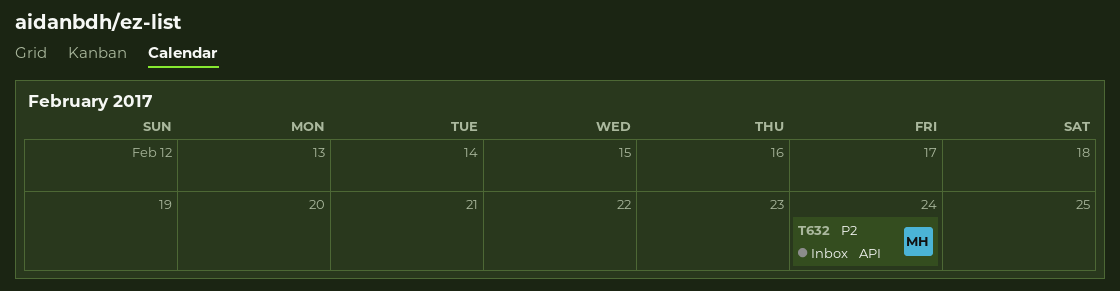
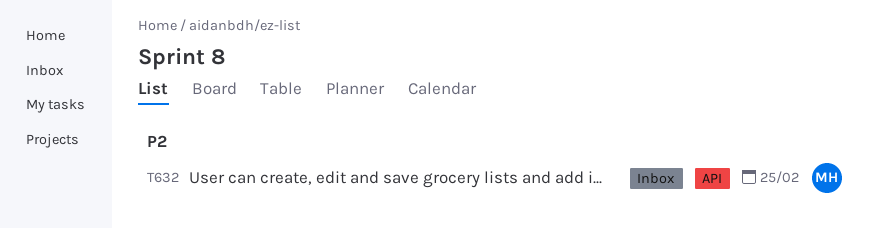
T632, due: Feb 24 -> Feb 25

